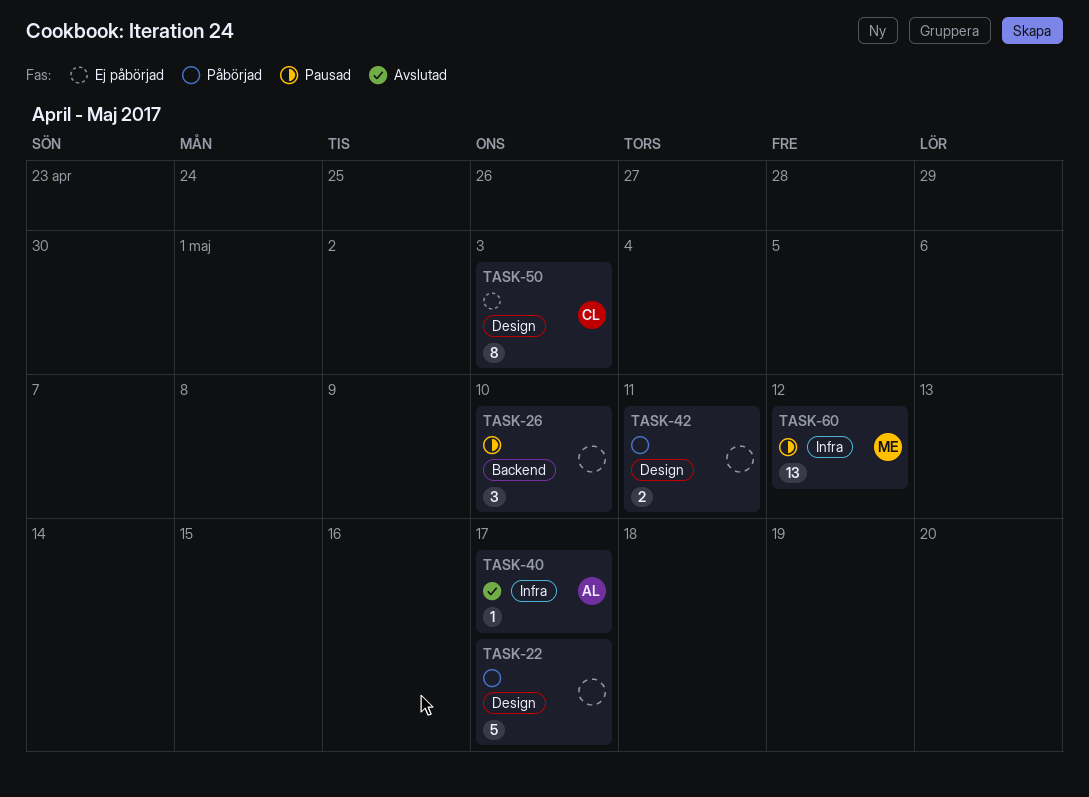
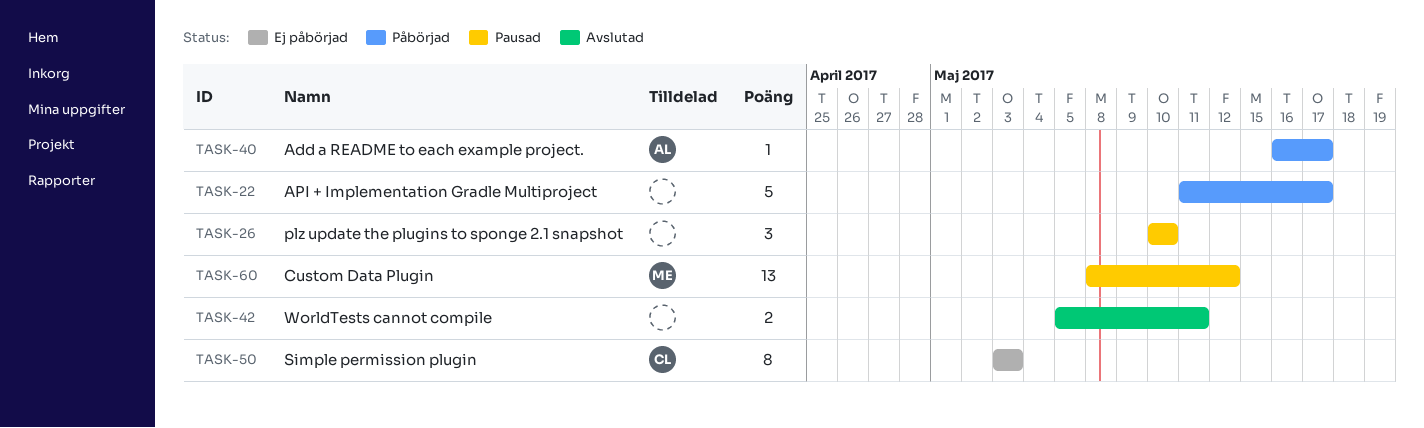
TASK-40, status: Avslutad -> Påbörjad
TASK-42, status: Påbörjad -> Avslutad

